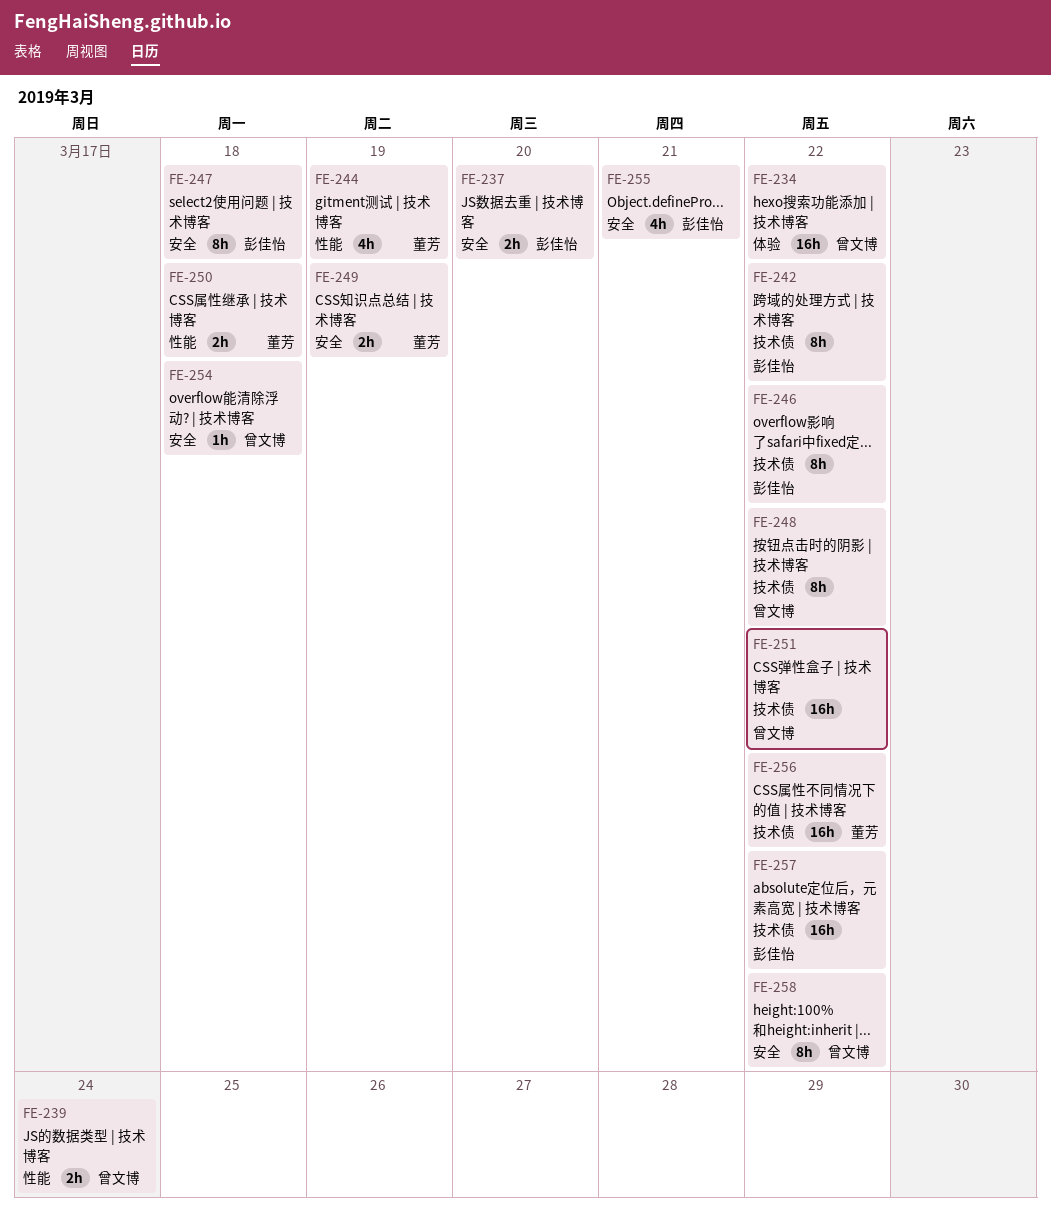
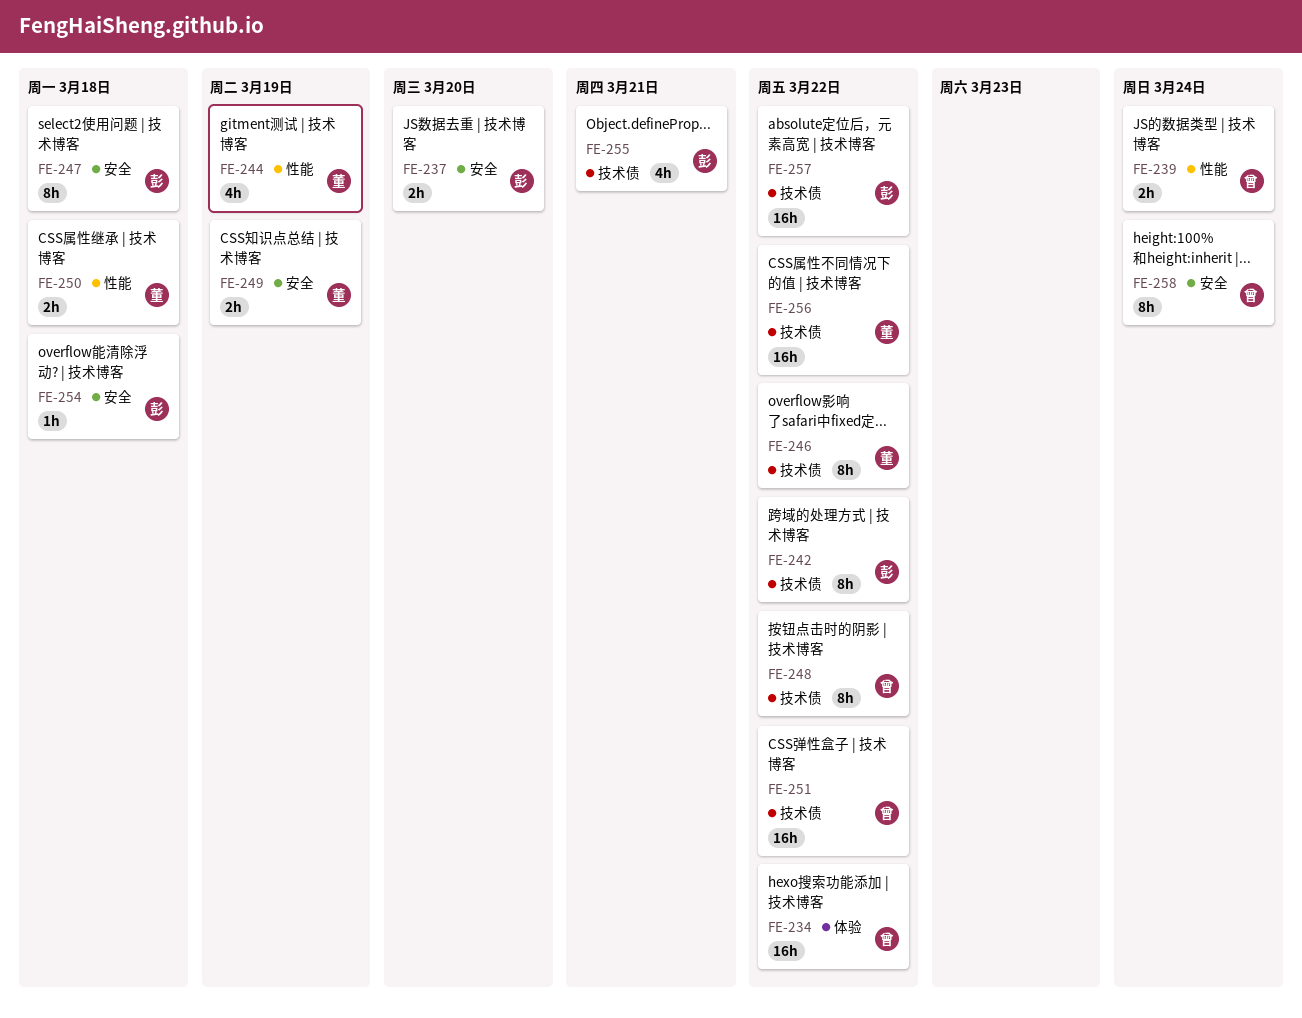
FE-246, owner: 彭佳怡 -> 董芳
FE-254, owner: 曾文博 -> 彭佳怡
FE-255, label: 安全 -> 技术债
FE-258, due: Mar 22 -> Mar 24

